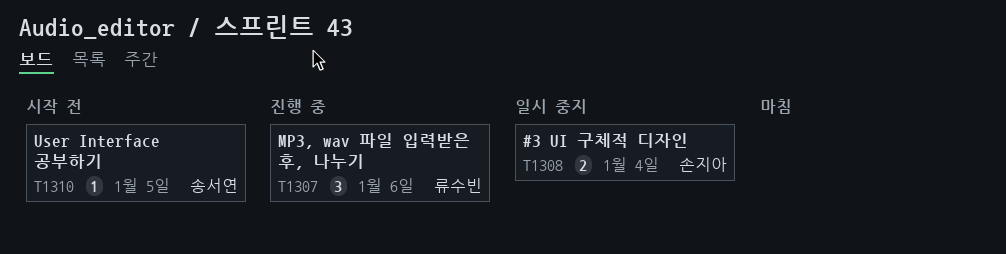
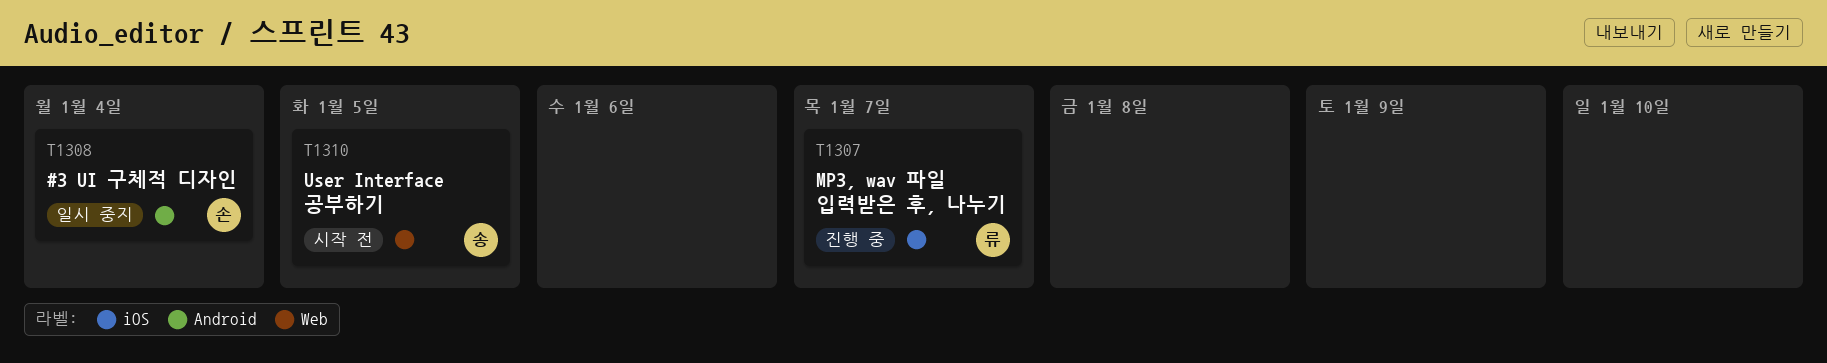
T1307, due: Jan 6 -> Jan 7

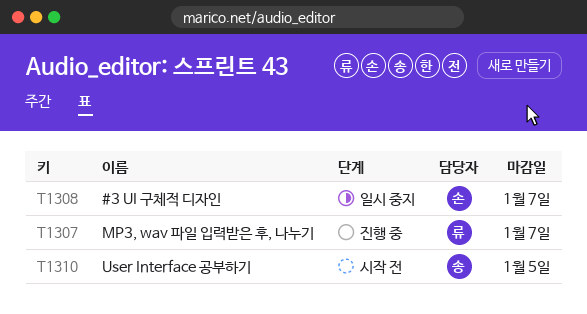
T1308, due: Jan 4 -> Jan 7

